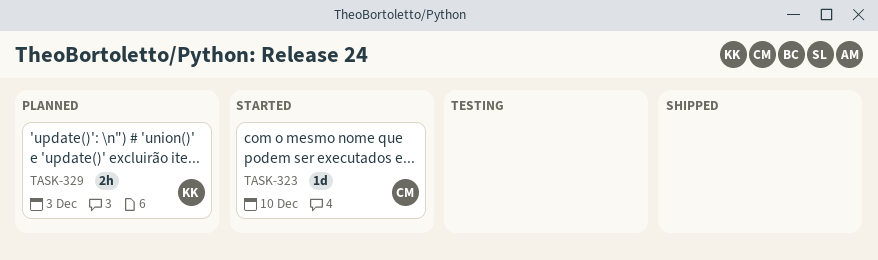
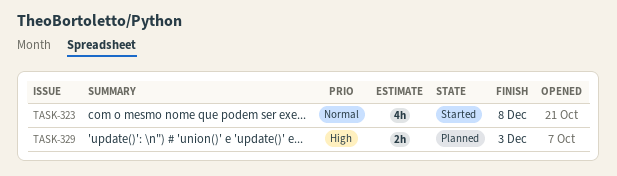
TASK-323, estimate: 1d -> 4h
TASK-323, due: Dec 10 -> Dec 8

